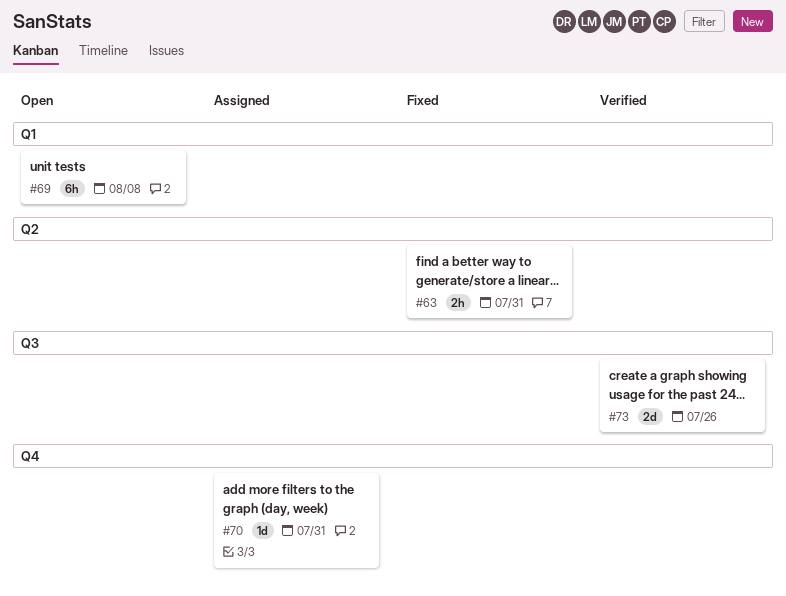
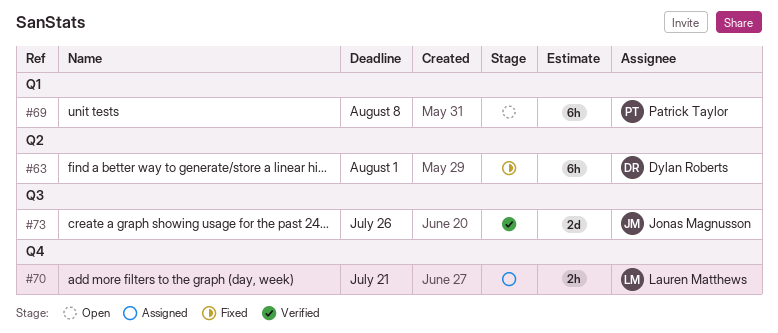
#63, estimate: 2h -> 6h
#63, due: Jul 31 -> Aug 1
#70, estimate: 1d -> 2h
#70, due: Jul 31 -> Jul 21

